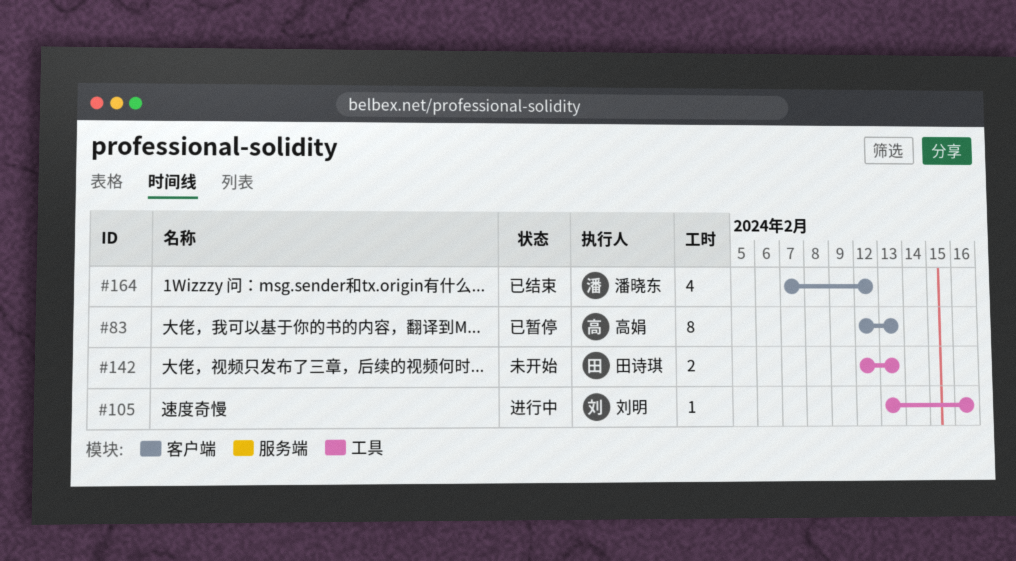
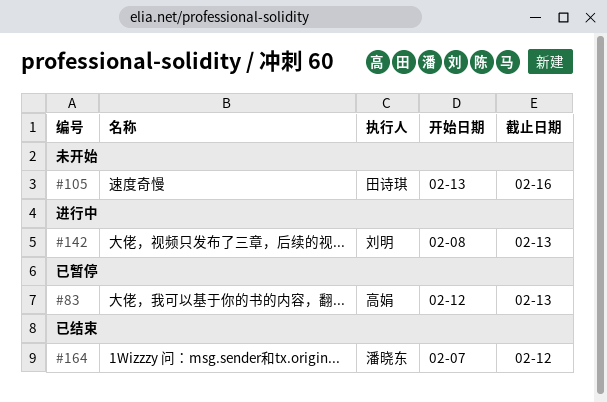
#105, status: 进行中 -> 未开始
#105, owner: 刘明 -> 田诗琪
#142, status: 未开始 -> 进行中
#142, owner: 田诗琪 -> 刘明
#142, start: Feb 12 -> Feb 8

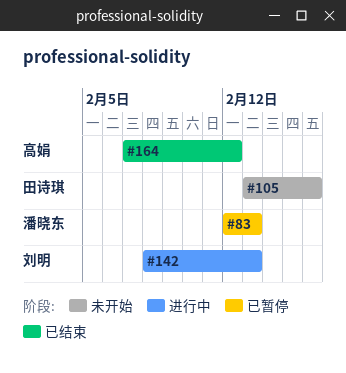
#83, owner: 高娟 -> 潘晓东
#164, owner: 潘晓东 -> 高娟

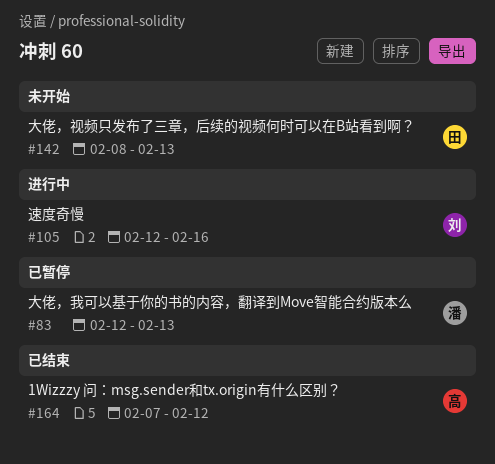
#105, status: 未开始 -> 进行中
#105, owner: 田诗琪 -> 刘明
#105, start: Feb 13 -> Feb 12
#142, status: 进行中 -> 未开始
#142, owner: 刘明 -> 田诗琪

